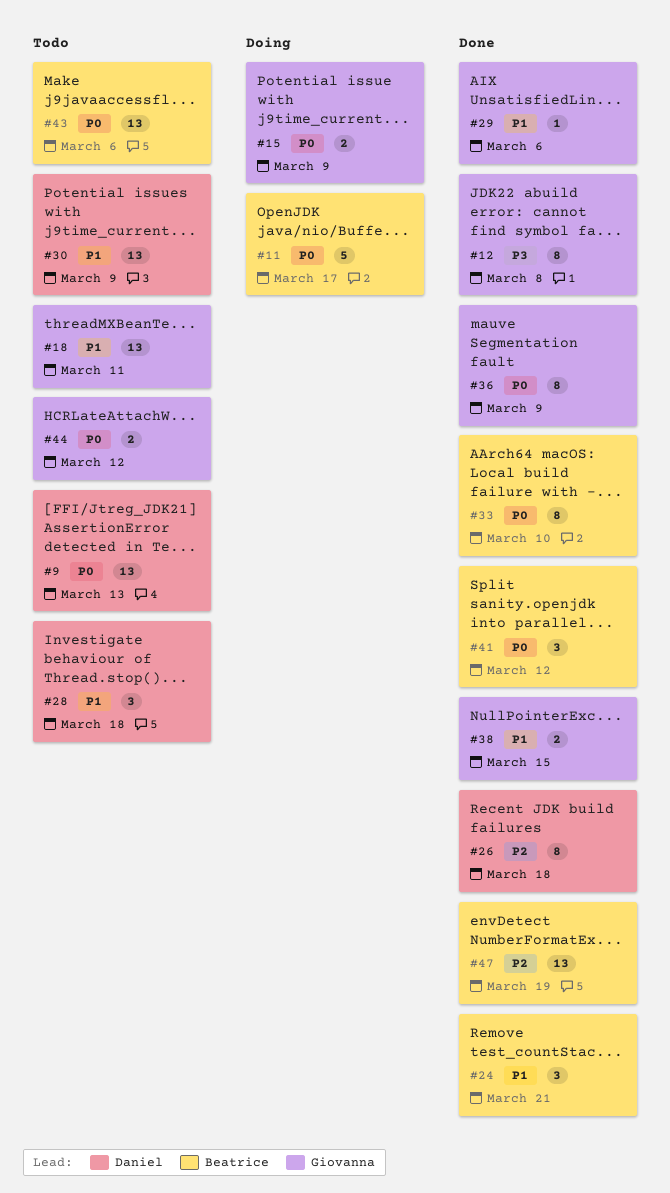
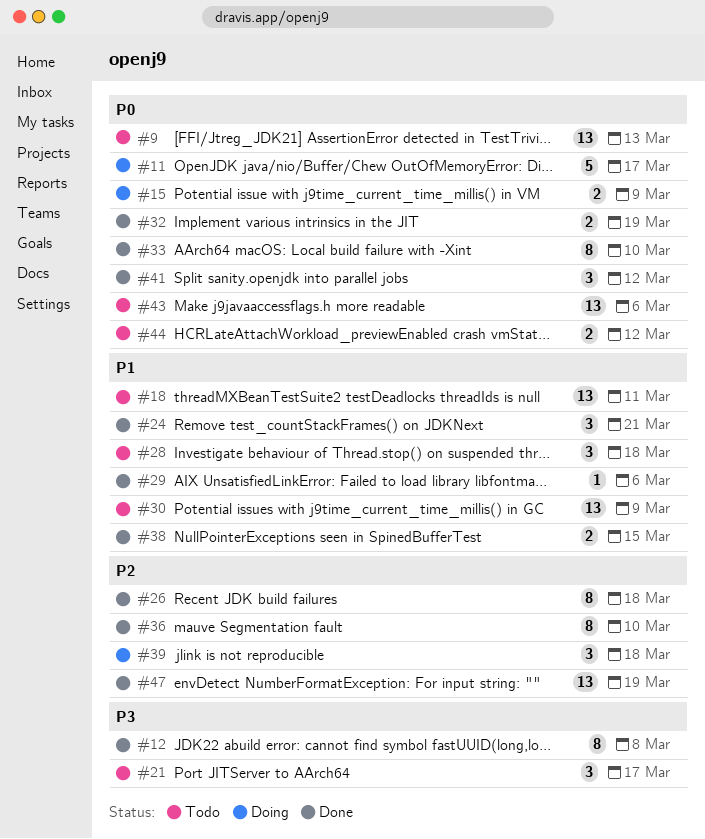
#21: none -> present
#32: none -> present
#36, priority: P0 -> P2
#36, due: Mar 9 -> Mar 10
#39: none -> present

